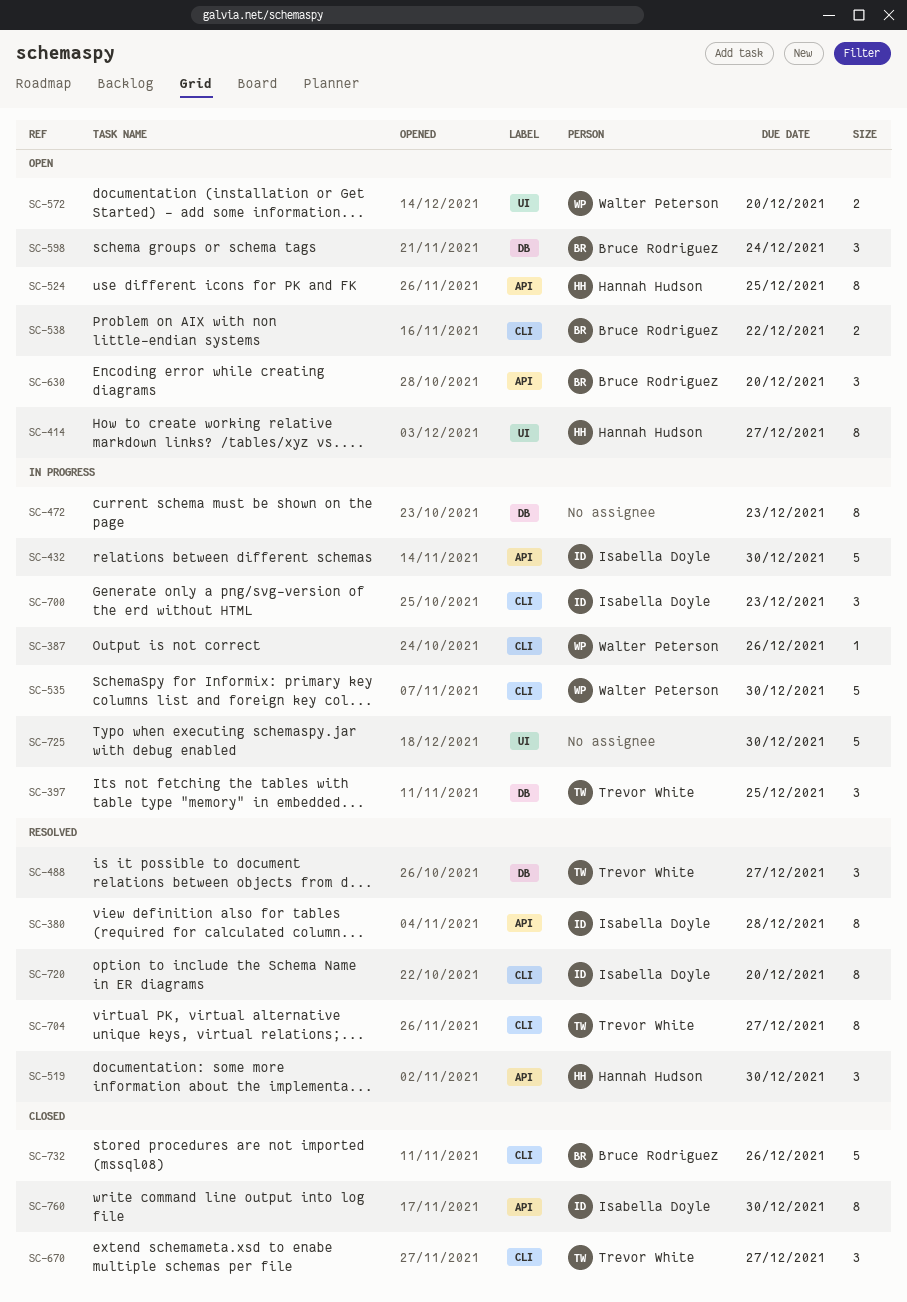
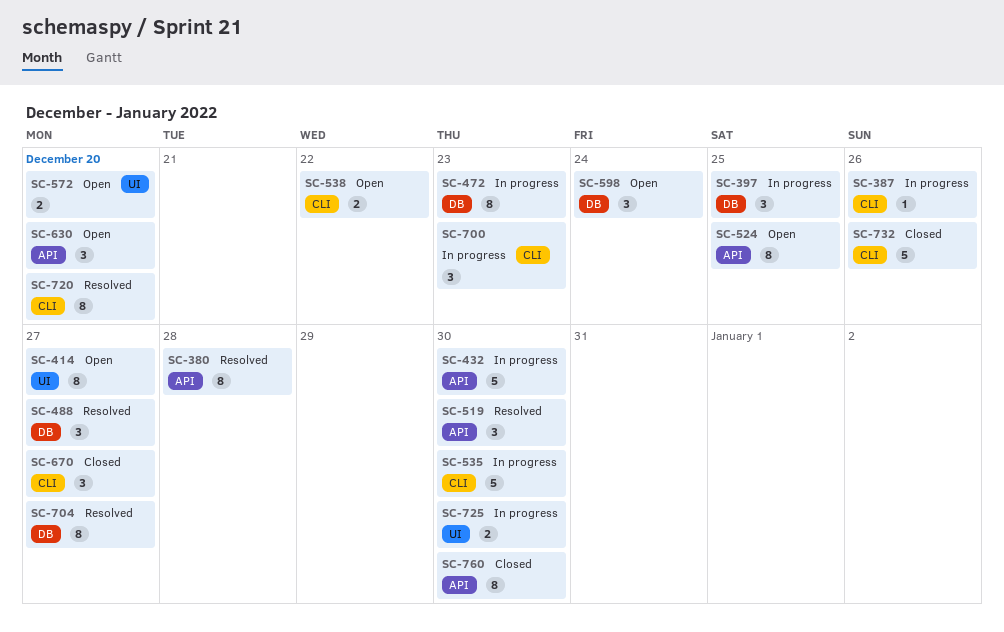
SC-704, label: CLI -> DB
SC-725, estimate: 5 -> 2

